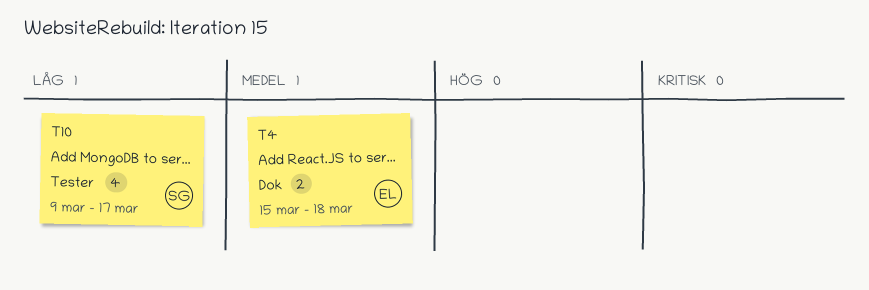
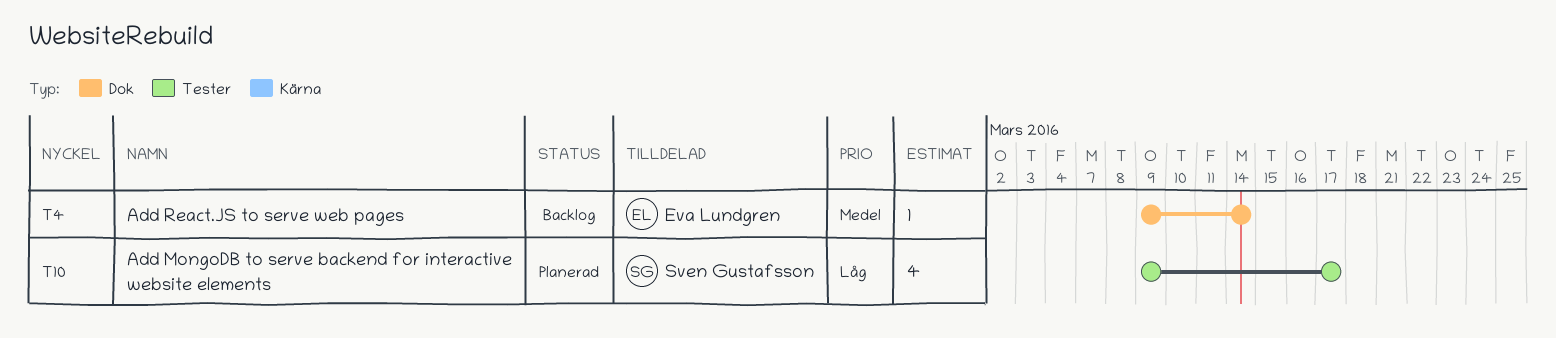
T4, estimate: 2 -> 1
T4, start: Mar 15 -> Mar 9
T4, due: Mar 18 -> Mar 14

